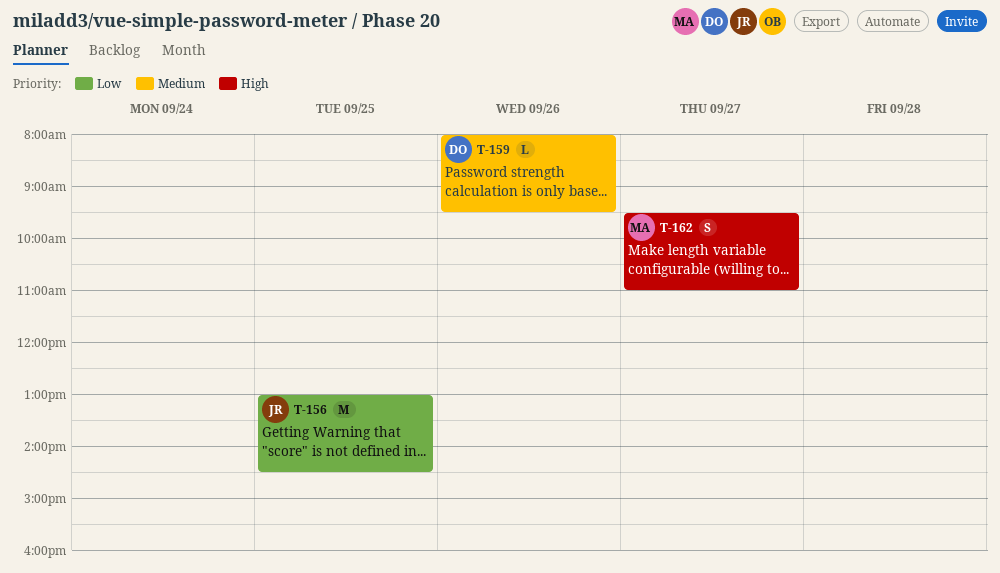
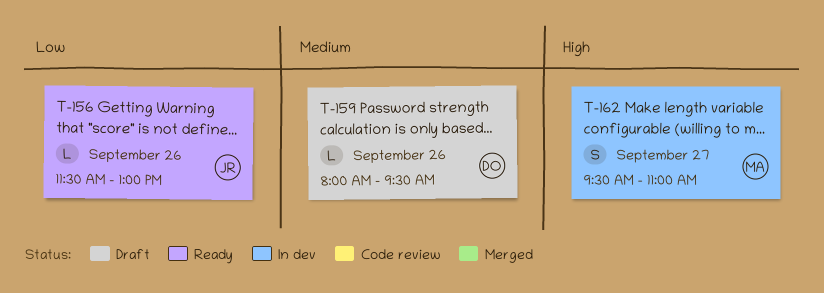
T-156, estimate: M -> L
T-156, day: Sep 25 -> Sep 26
T-156, begins: 13:00 -> 11:30
T-156, ends: 14:30 -> 13:00

